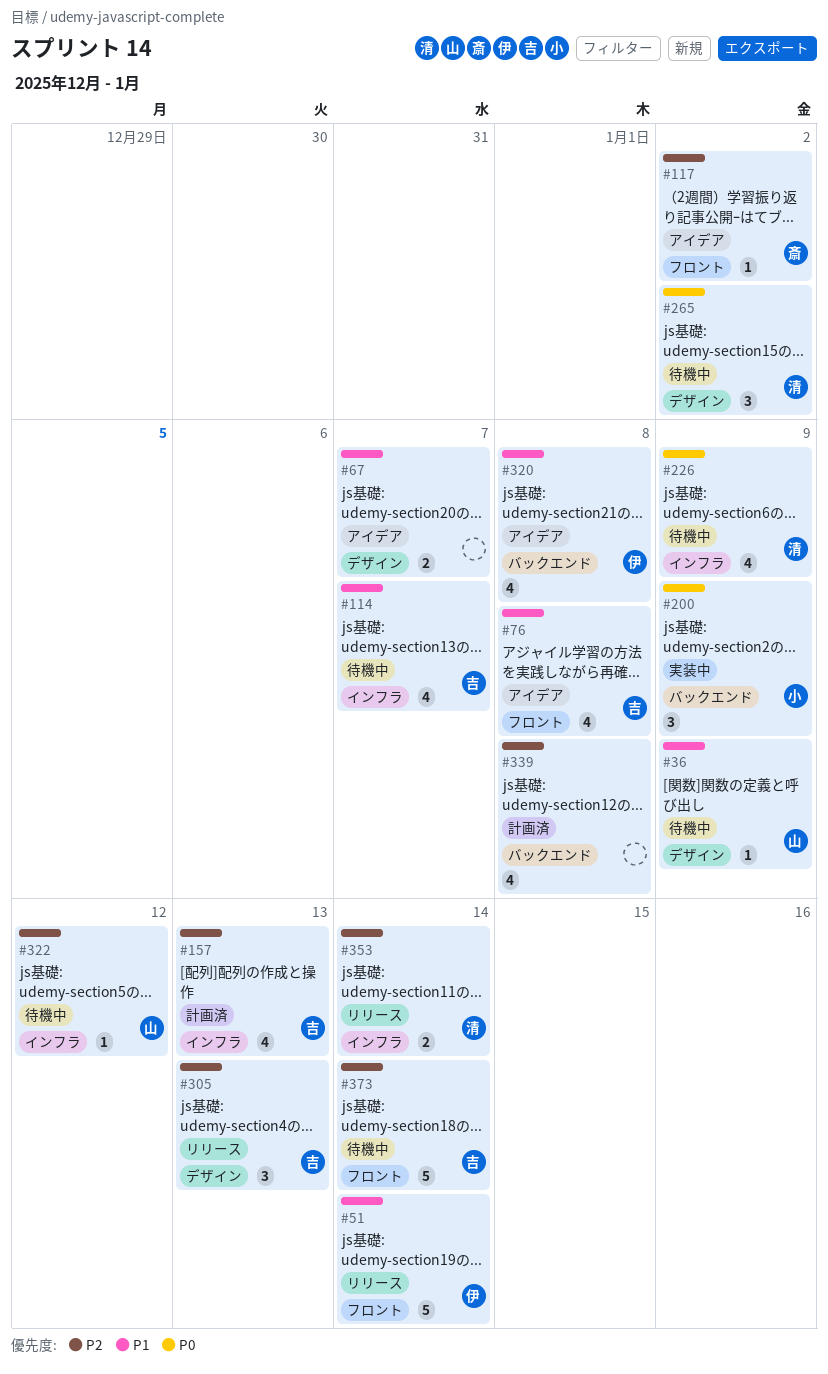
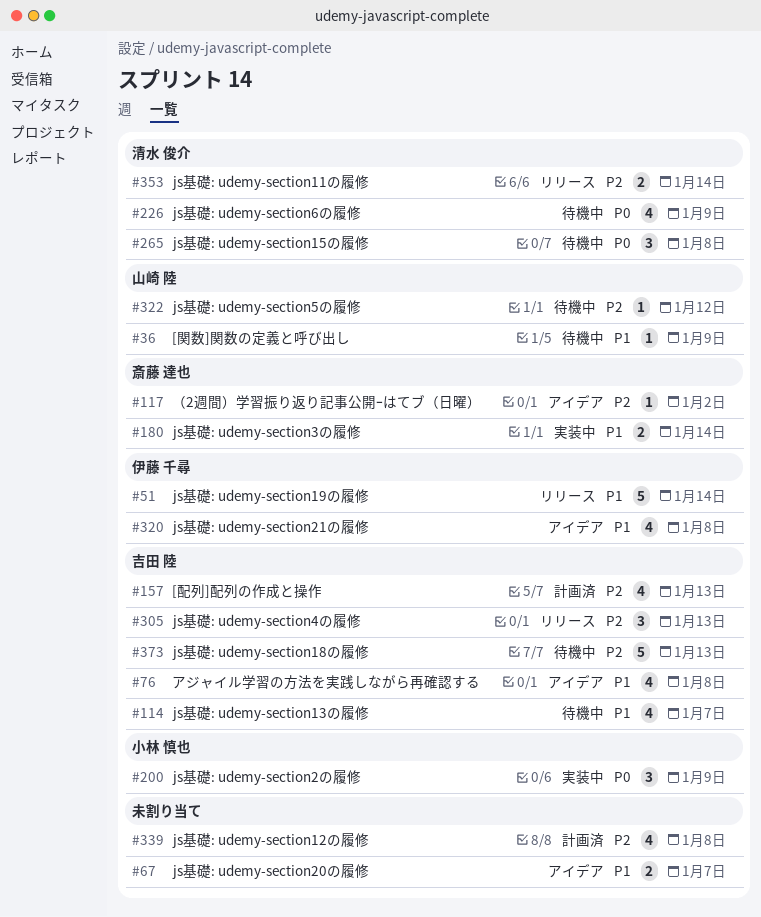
#180: none -> present
#265, due: Jan 2 -> Jan 8
#373, due: Jan 14 -> Jan 13

